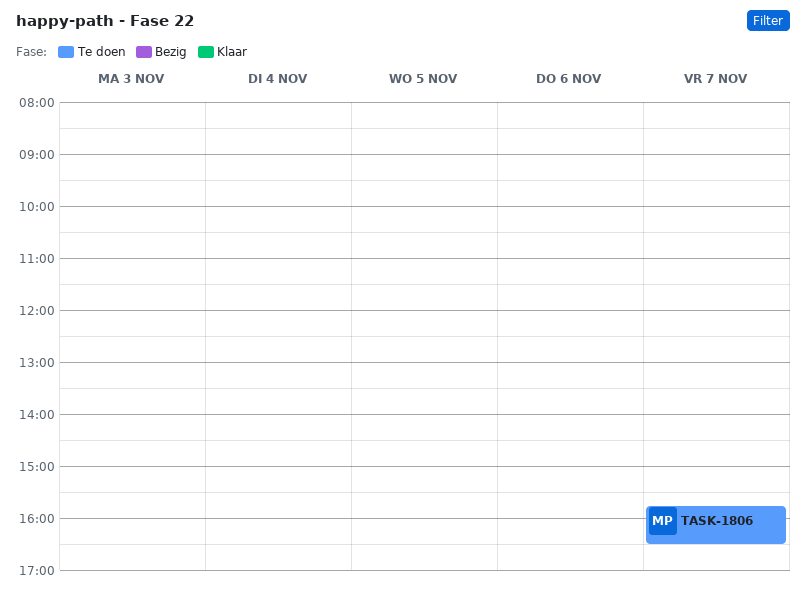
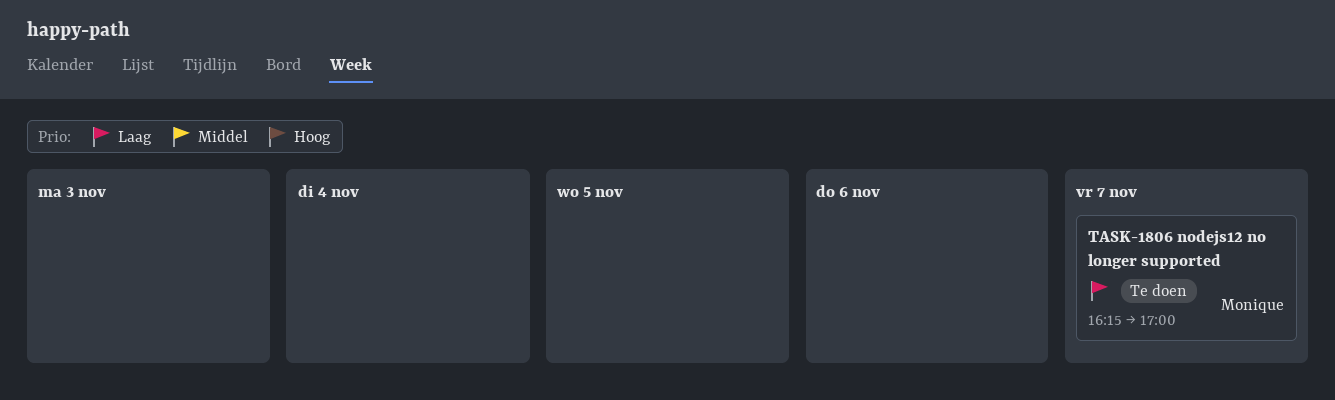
TASK-1806, begins: 15:45 -> 16:15
TASK-1806, ends: 16:30 -> 17:00

